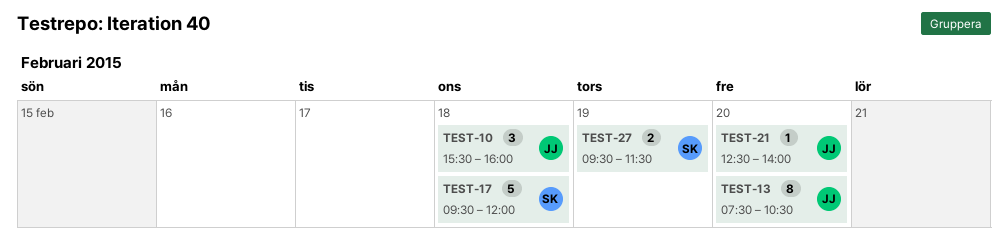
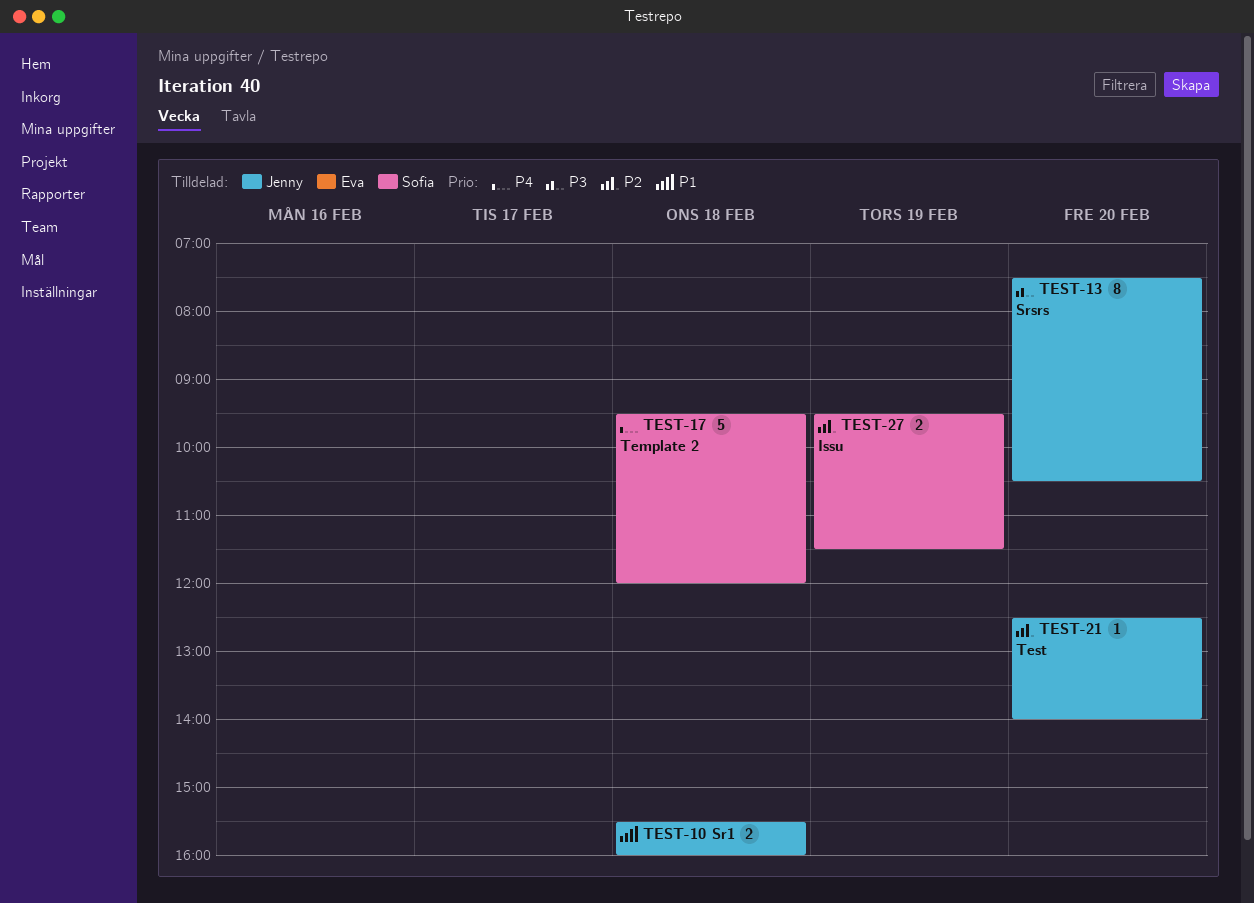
TEST-10, estimate: 3 -> 2

